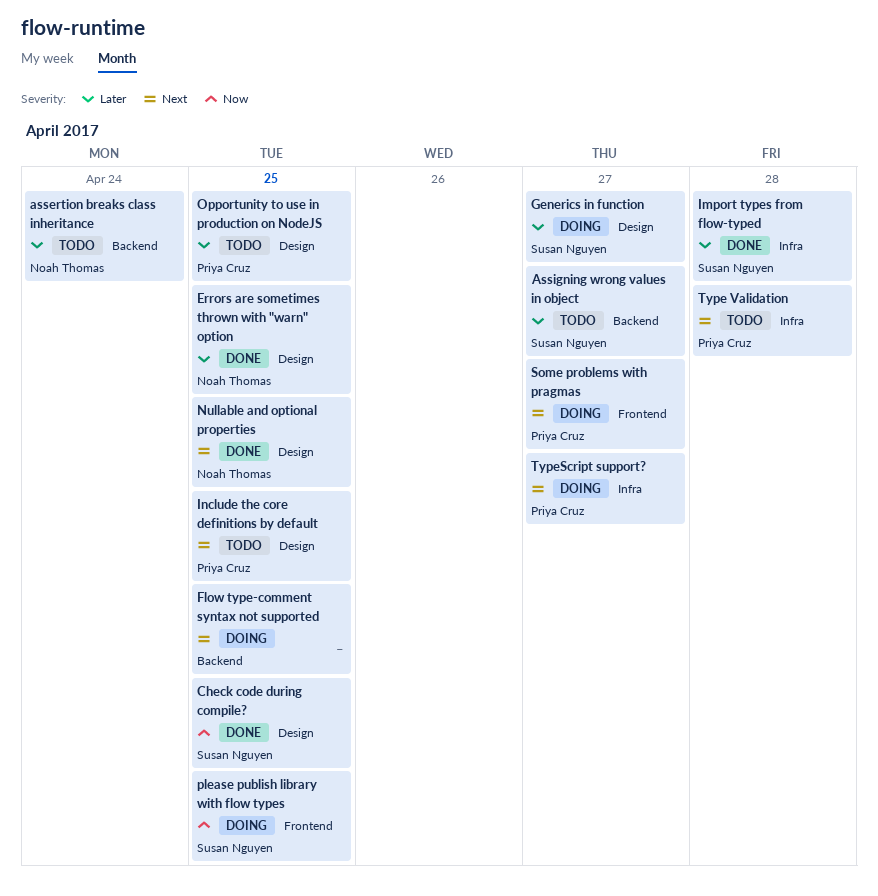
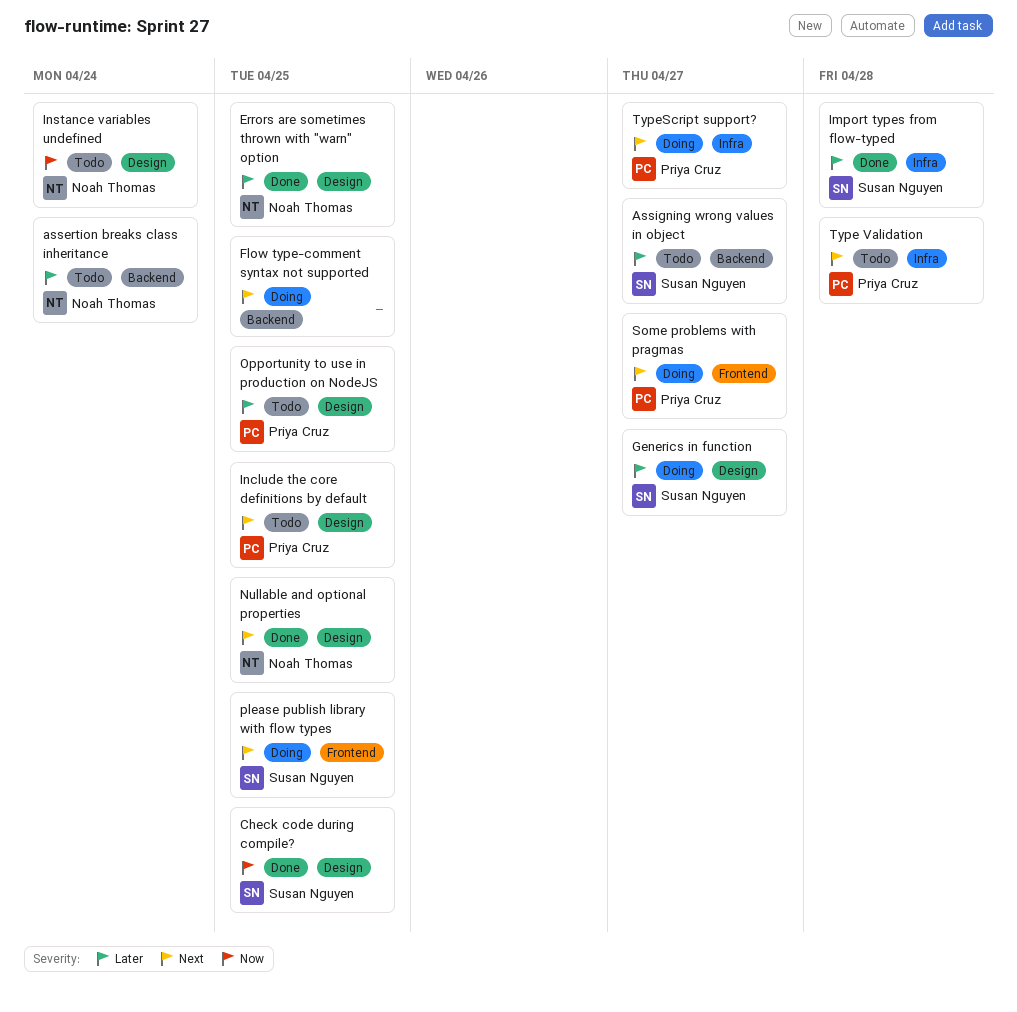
Instance variables undefined: none -> present
please publish library with flow types, priority: Now -> Next

